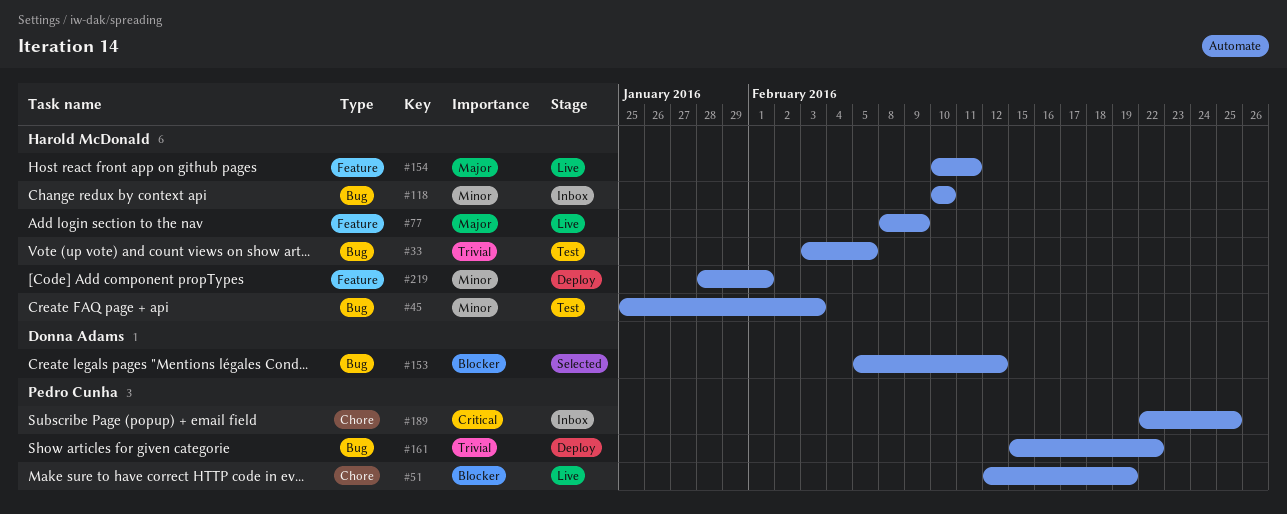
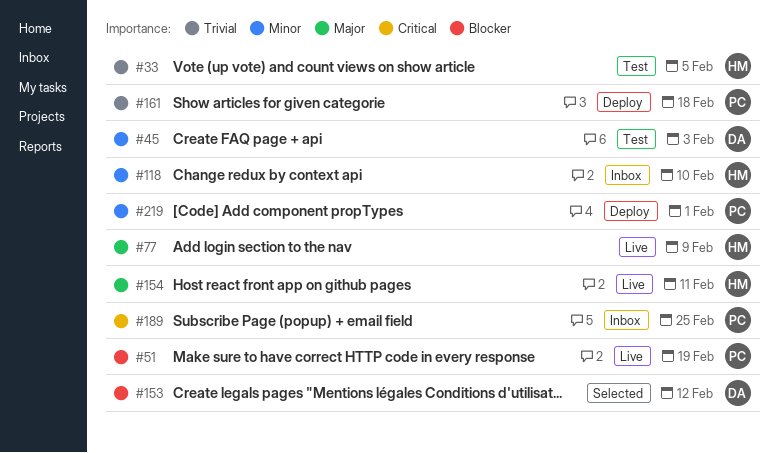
#45, owner: Harold McDonald -> Donna Adams
#161, due: Feb 22 -> Feb 18
#219, owner: Harold McDonald -> Pedro Cunha

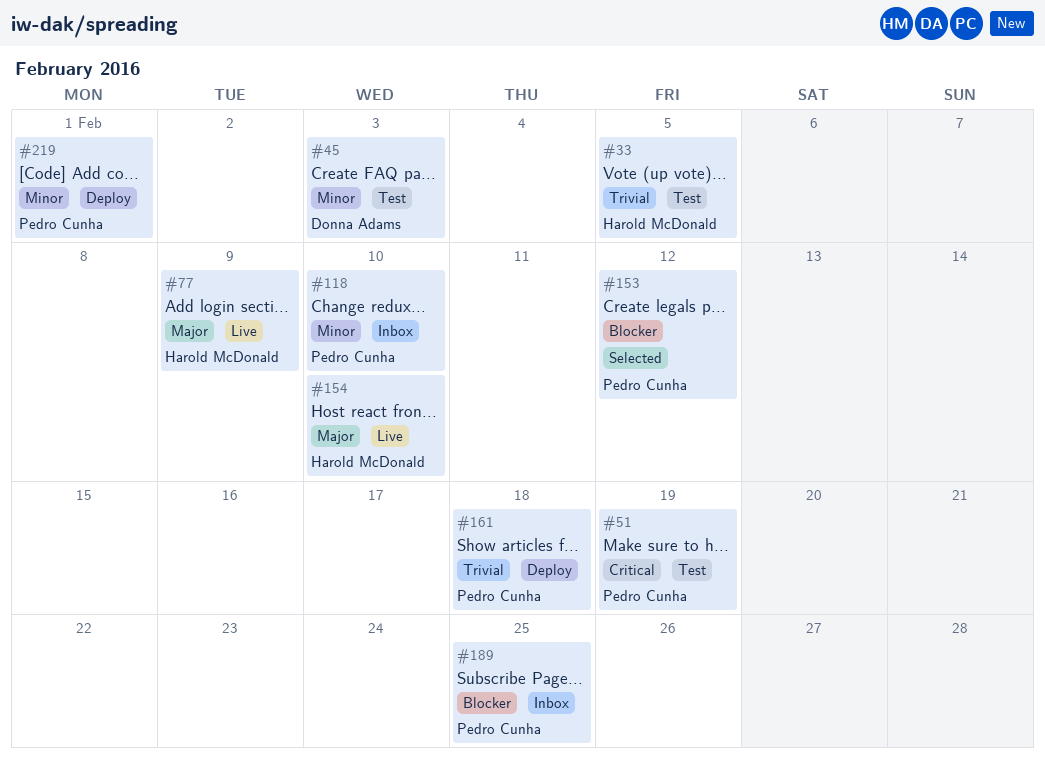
#51, status: Live -> Test
#51, priority: Blocker -> Critical
#118, owner: Harold McDonald -> Pedro Cunha
#153, owner: Donna Adams -> Pedro Cunha
#154, due: Feb 11 -> Feb 10
#189, priority: Critical -> Blocker

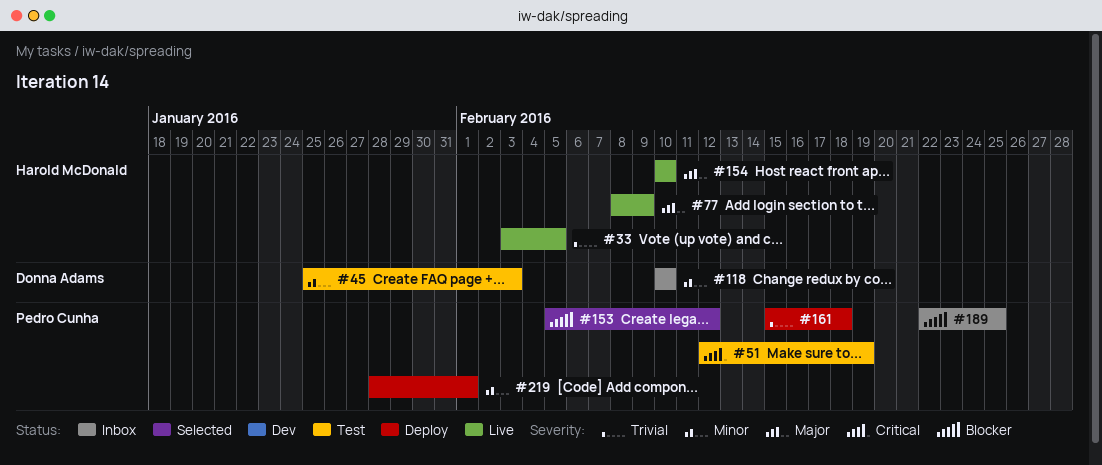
#33, status: Test -> Live
#118, owner: Pedro Cunha -> Donna Adams

